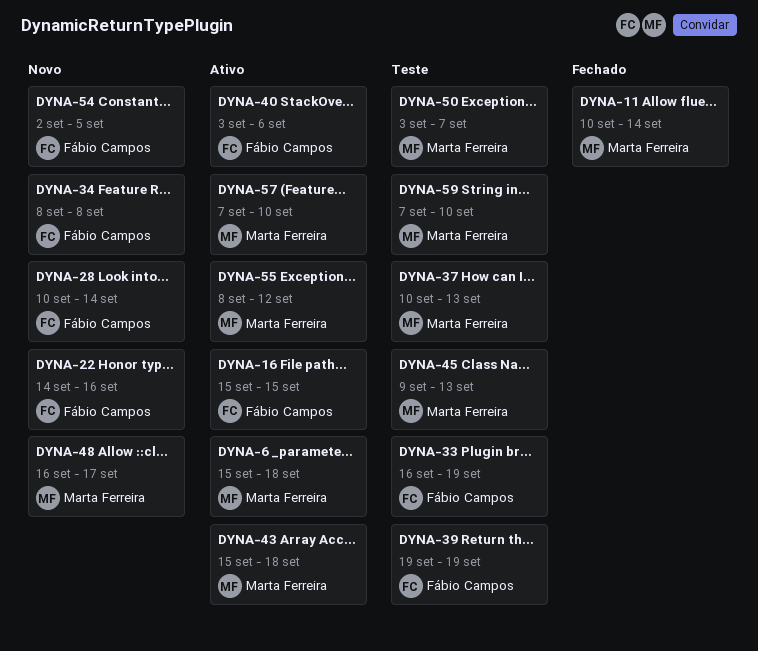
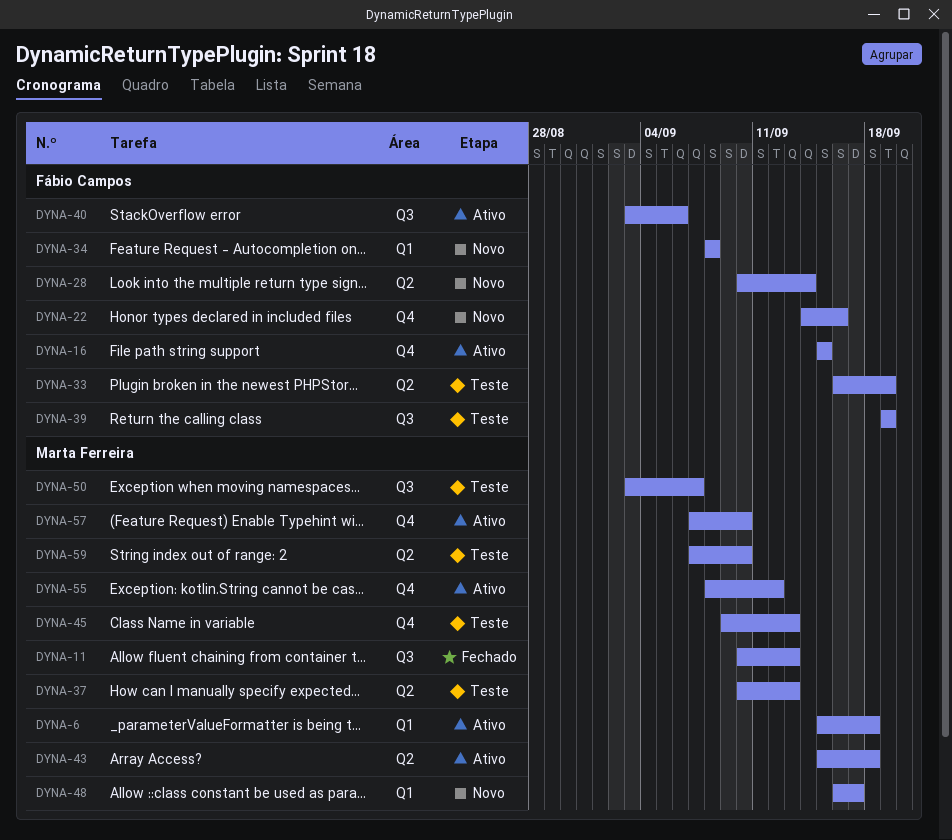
DYNA-11, due: Sep 14 -> Sep 13
DYNA-54: present -> none

